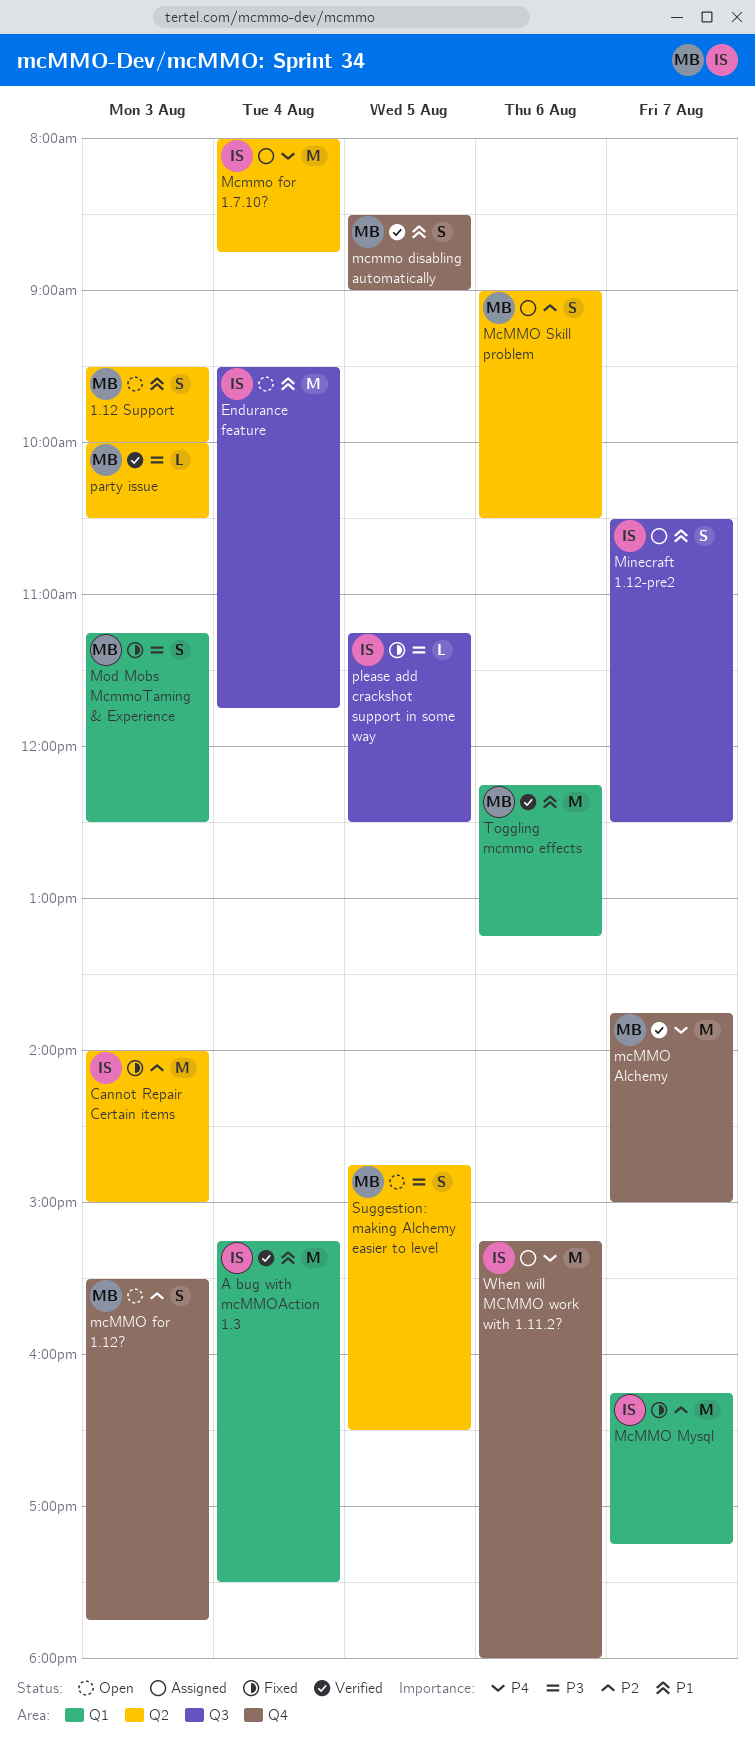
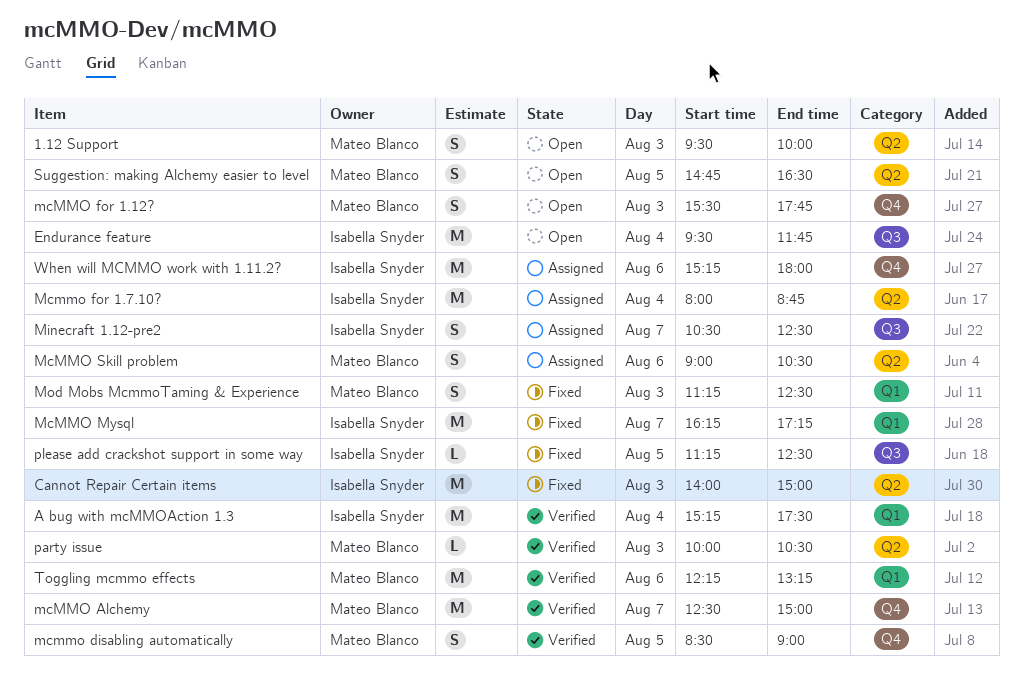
mcMMO Alchemy, begins: 13:45 -> 12:30

